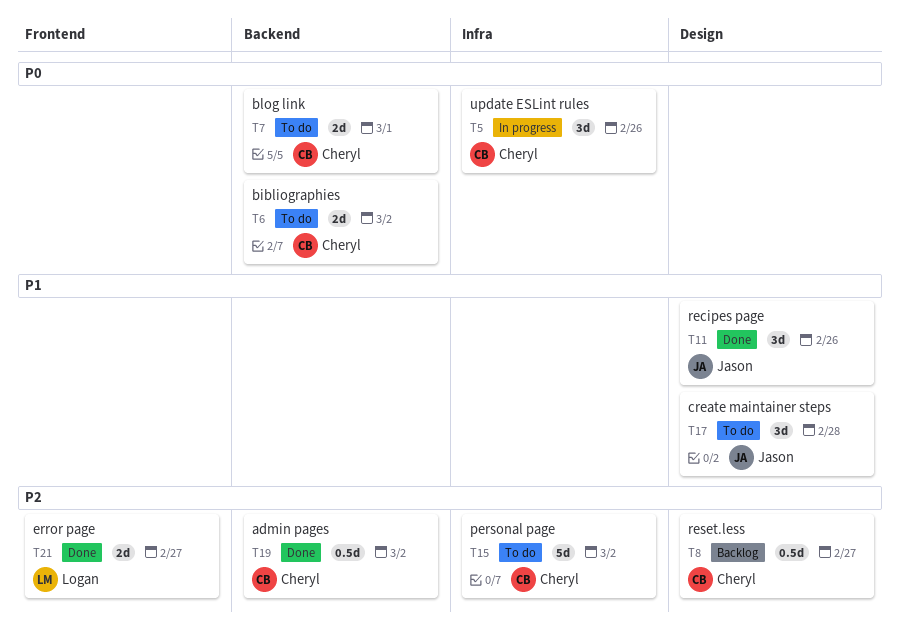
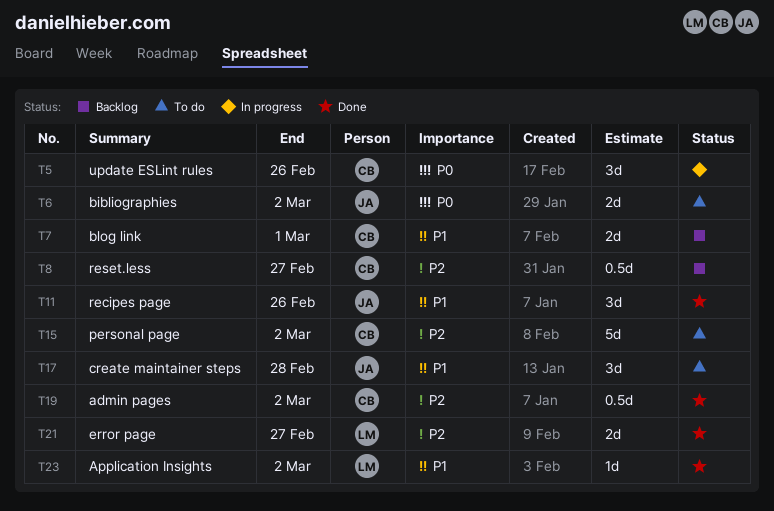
T6, owner: Cheryl -> Jason
T7, status: To do -> Backlog
T7, priority: P0 -> P1
T23: none -> present

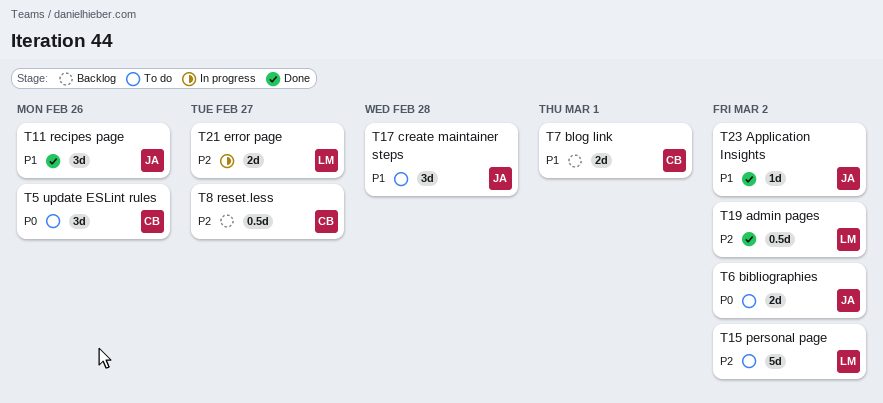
T5, status: In progress -> To do
T15, owner: CB -> LM
T19, owner: CB -> LM
T21, status: Done -> In progress
T23, owner: LM -> JA

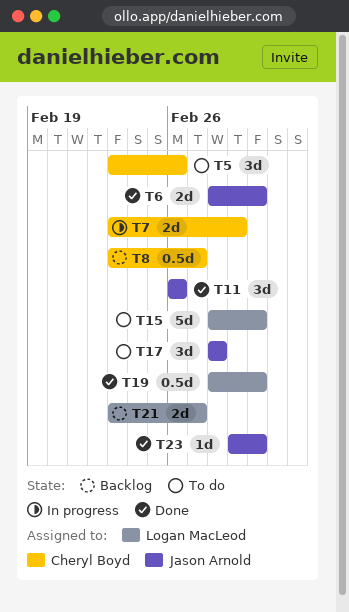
T6, status: To do -> Done
T7, status: Backlog -> In progress
T21, status: In progress -> Backlog

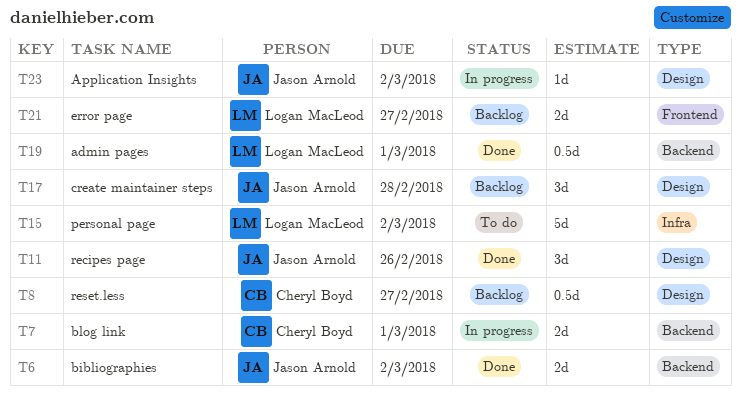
T5: present -> none
T17, status: To do -> Backlog
T19, due: Mar 2 -> Mar 1
T23, status: Done -> In progress

